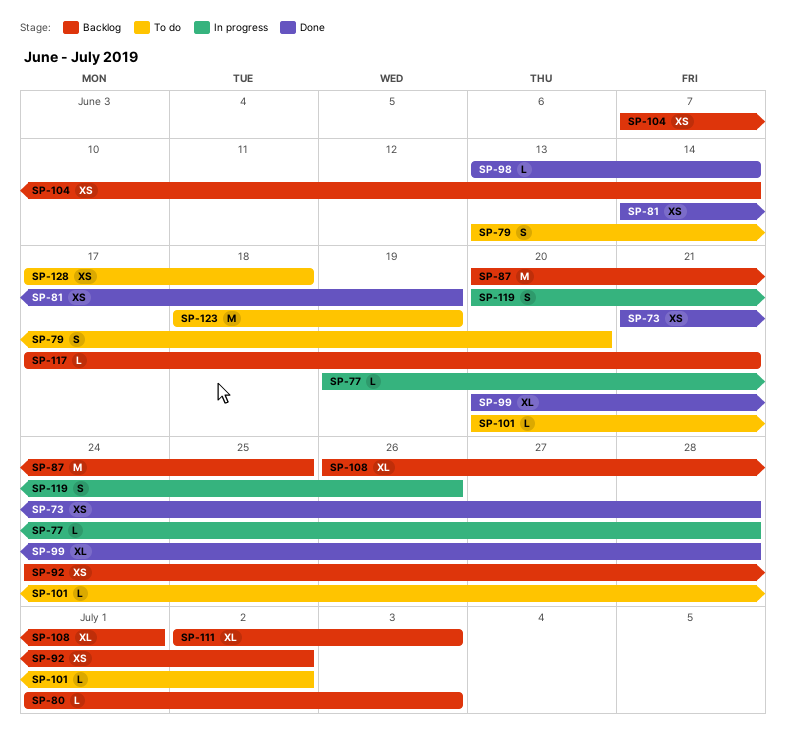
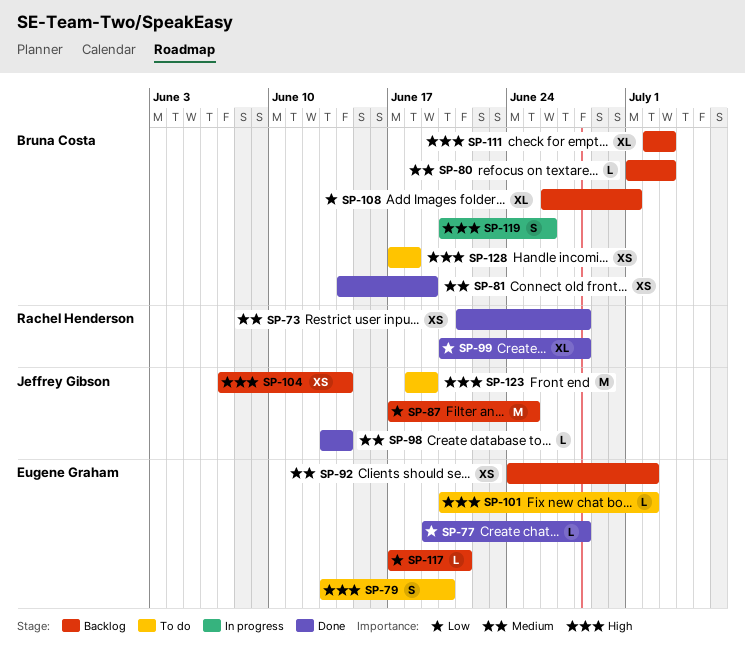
SP-77, status: In progress -> Done
SP-87, start: Jun 20 -> Jun 17

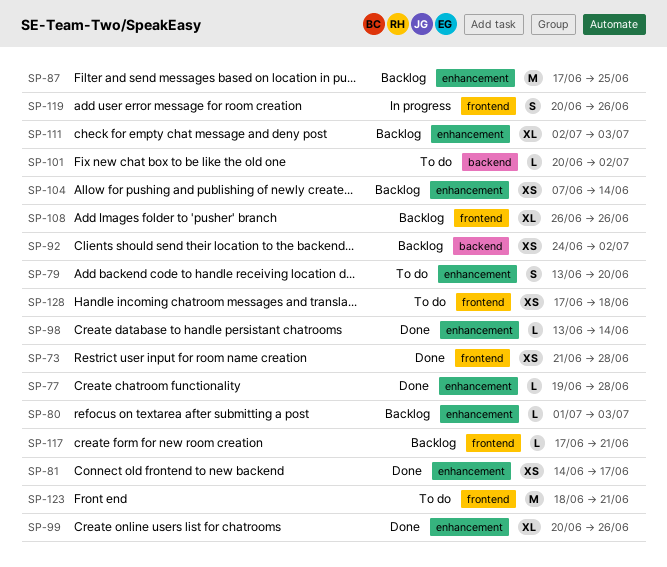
SP-81, due: Jun 19 -> Jun 17
SP-99, due: Jun 28 -> Jun 26
SP-108, due: Jul 1 -> Jun 26
SP-123, due: Jun 19 -> Jun 21

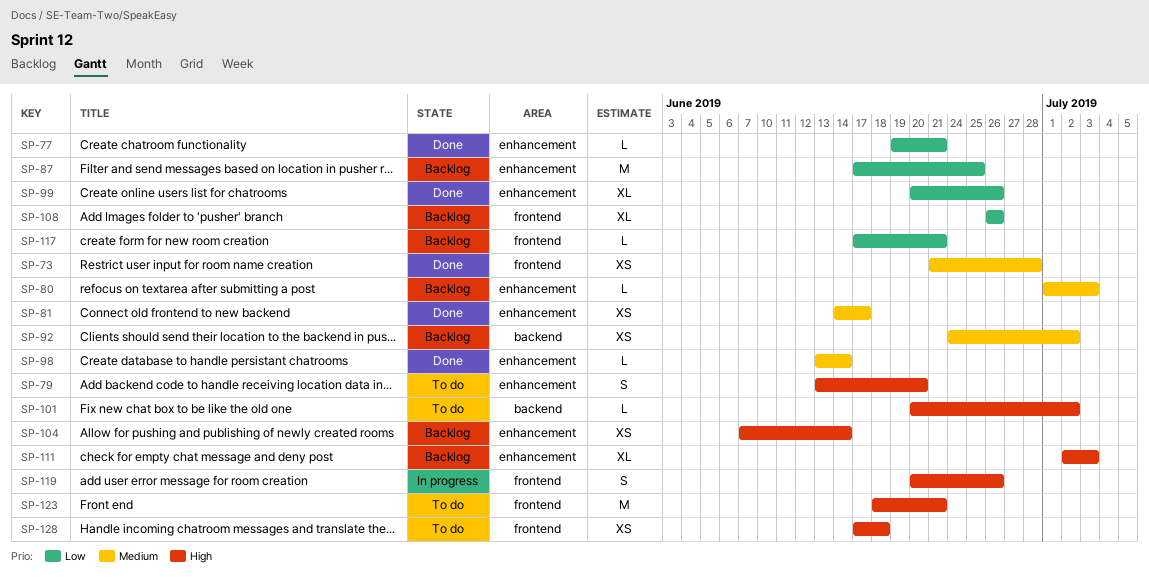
SP-77, due: Jun 28 -> Jun 21

